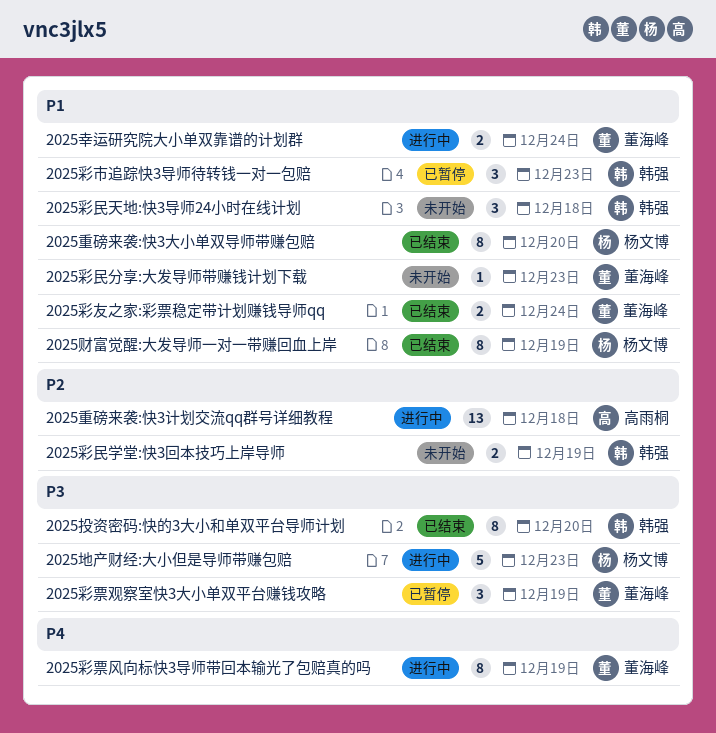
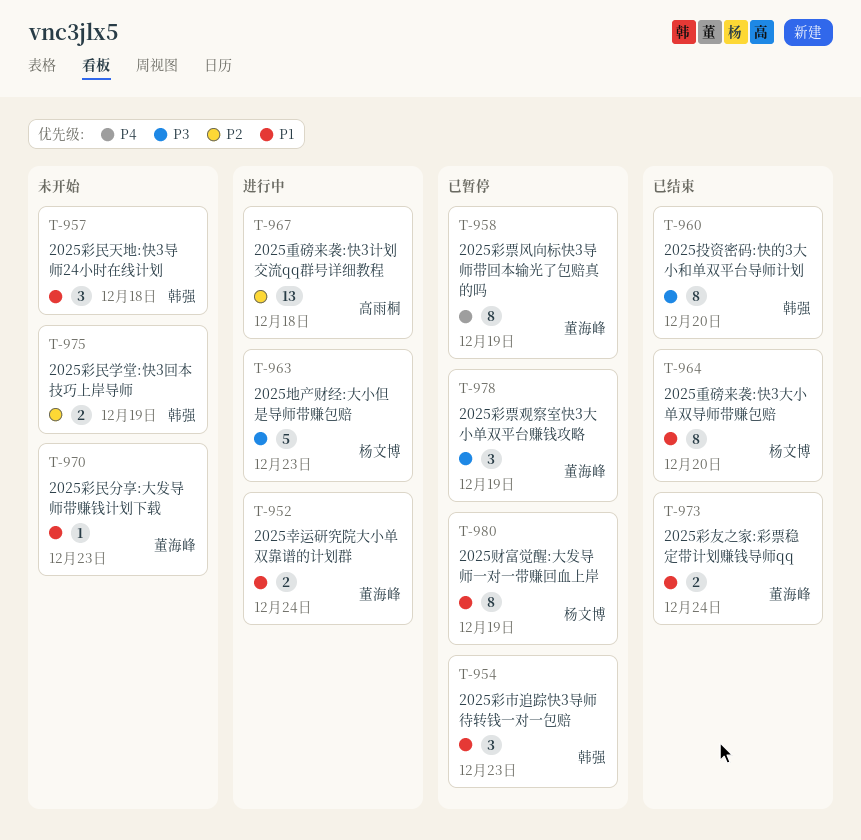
2025彩票风向标快3导师带回本输光了包赔真的吗, status: 进行中 -> 已暂停
2025财富觉醒:大发导师一对一带赚回血上岸, status: 已结束 -> 已暂停

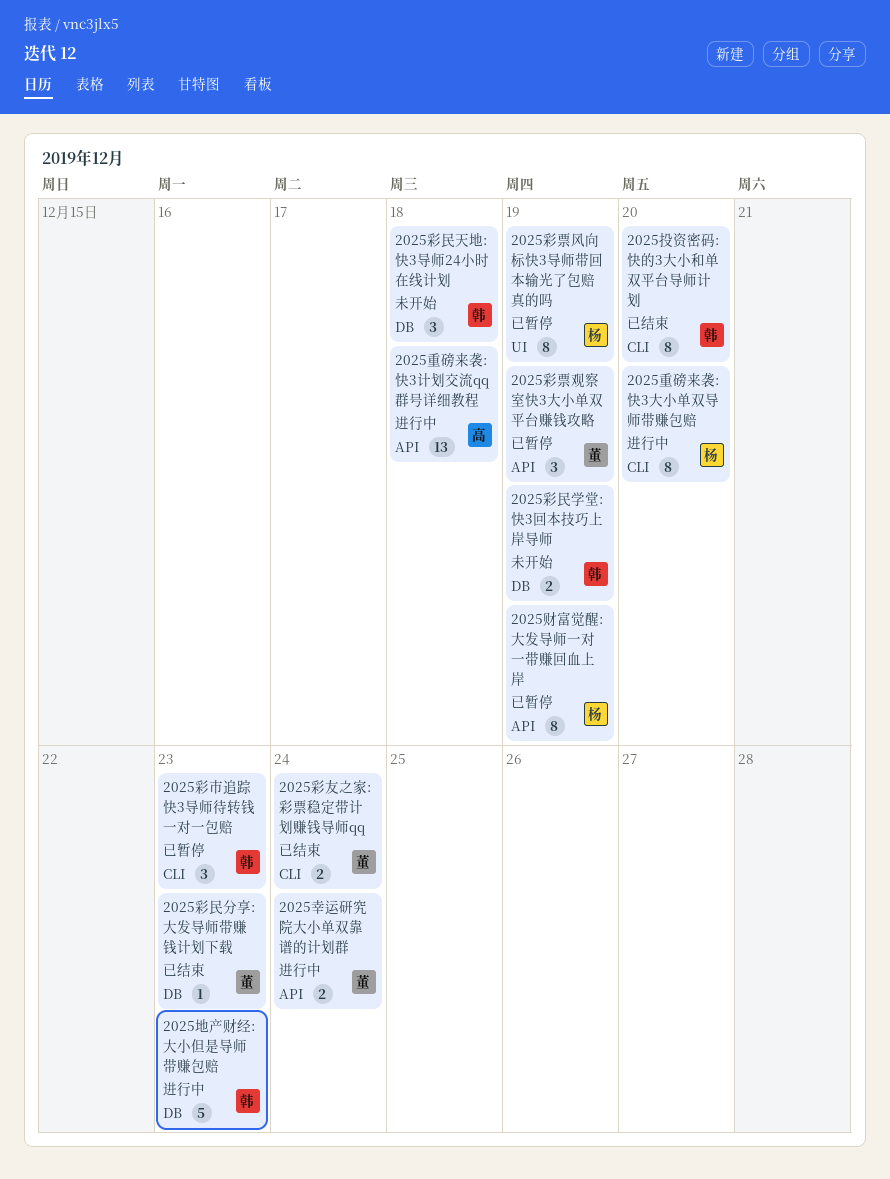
2025地产财经:大小但是导师带赚包赔, owner: 杨文博 -> 韩强
2025彩民分享:大发导师带赚钱计划下载, status: 未开始 -> 已结束
2025彩票风向标快3导师带回本输光了包赔真的吗, owner: 董海峰 -> 杨文博
2025重磅来袭:快3大小单双导师带赚包赔, status: 已结束 -> 进行中

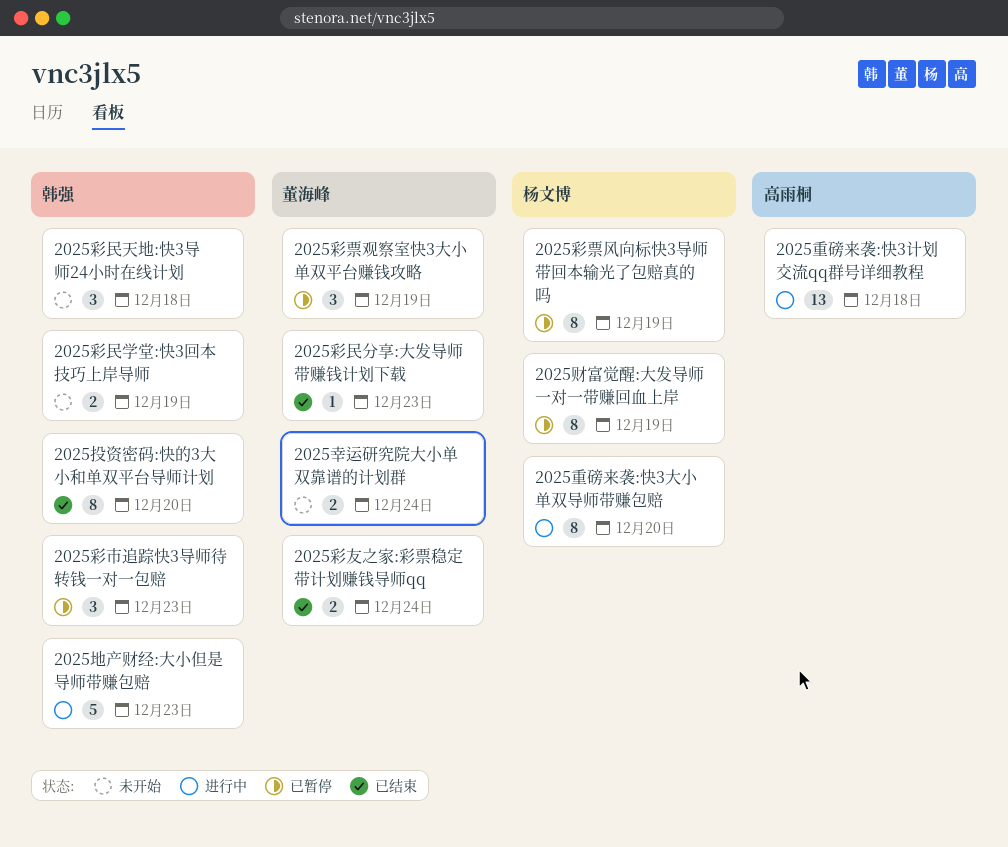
2025幸运研究院大小单双靠谱的计划群, status: 进行中 -> 未开始

